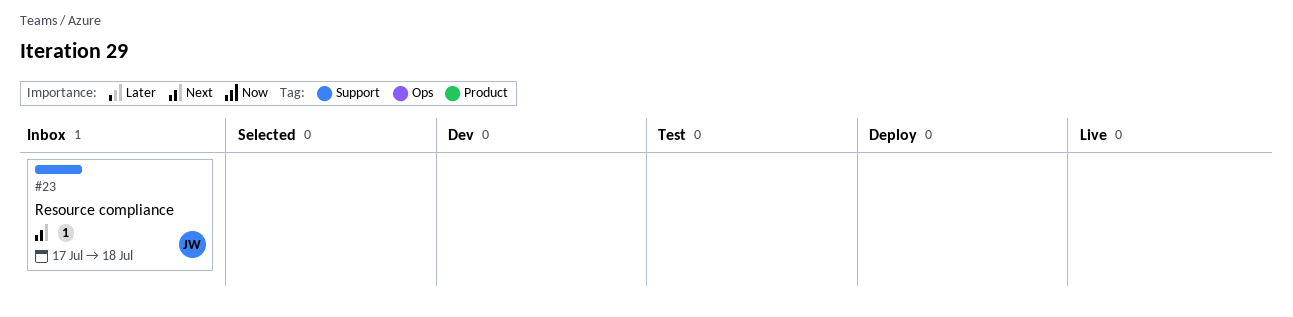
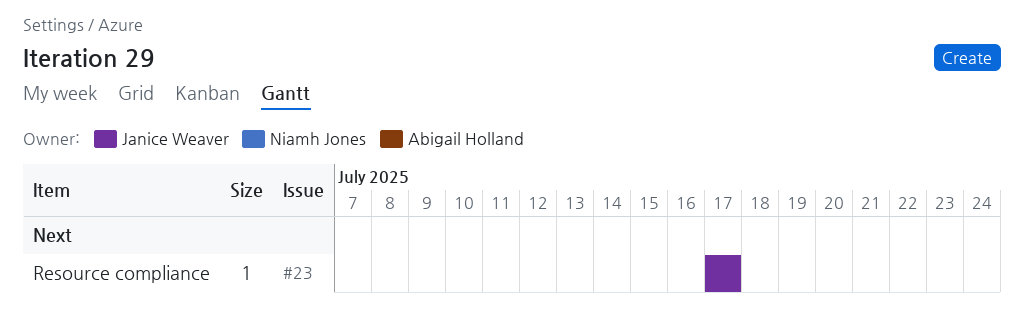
#23, due: Jul 18 -> Jul 17

